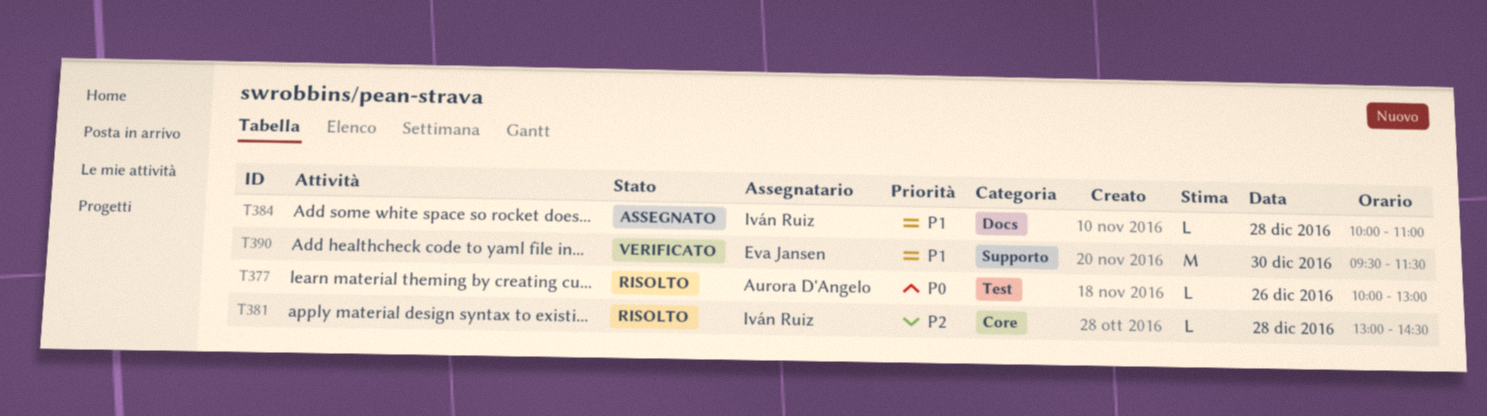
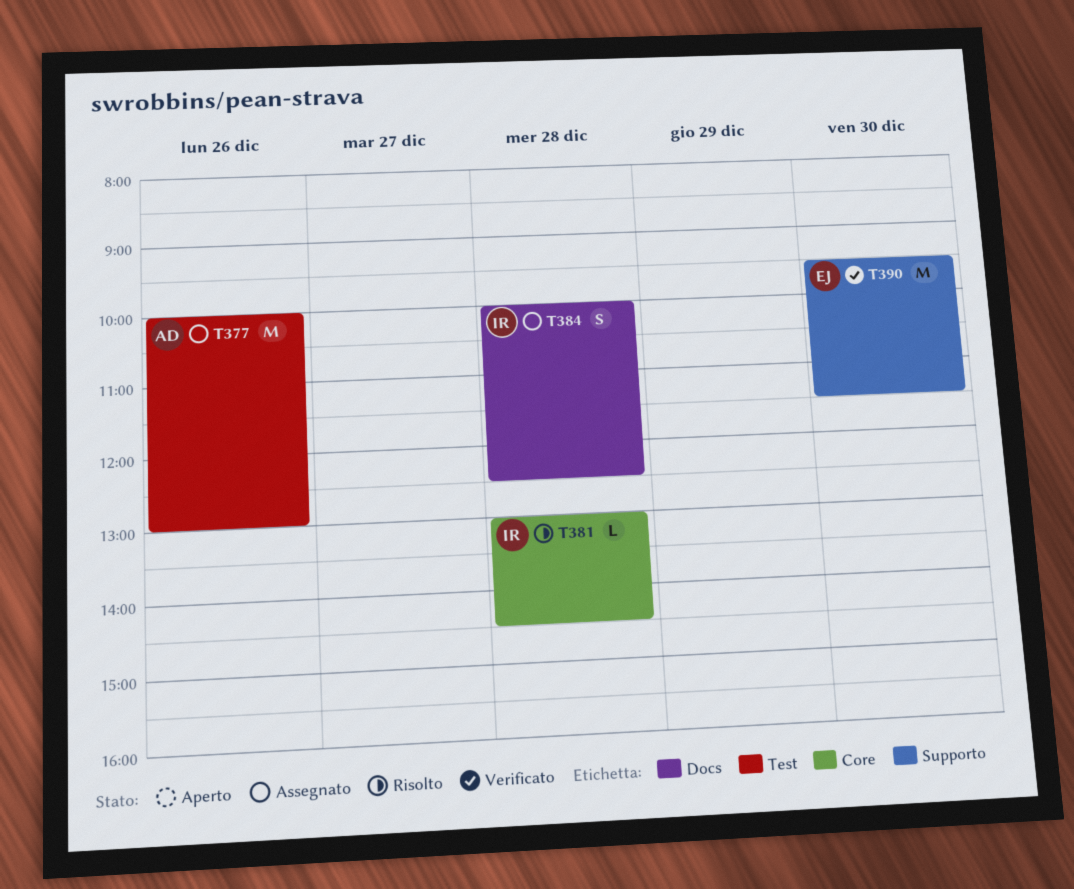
T377, status: Risolto -> Assegnato
T377, estimate: L -> M
T384, estimate: L -> S
T384, ends: 11:00 -> 12:30

